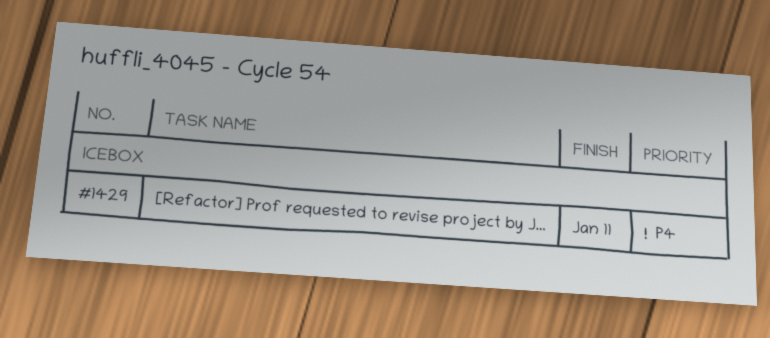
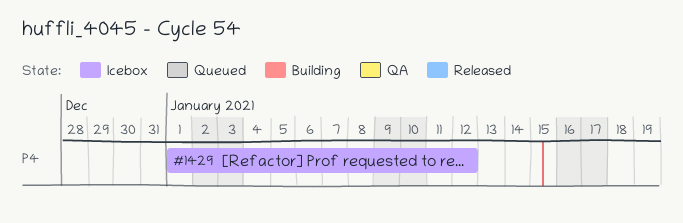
#1429, due: Jan 11 -> Jan 12

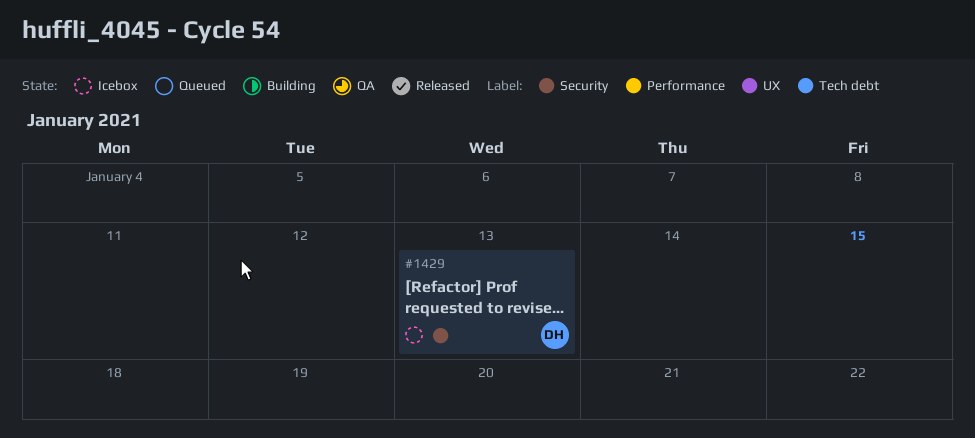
#1429, due: Jan 12 -> Jan 13

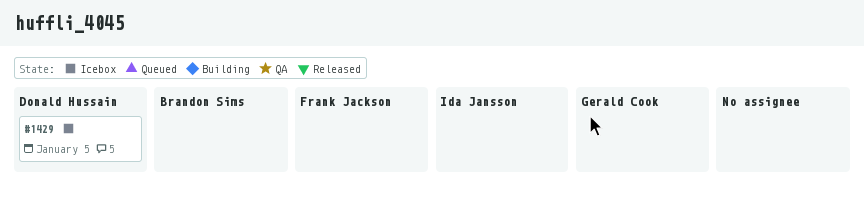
#1429, due: Jan 13 -> Jan 5

